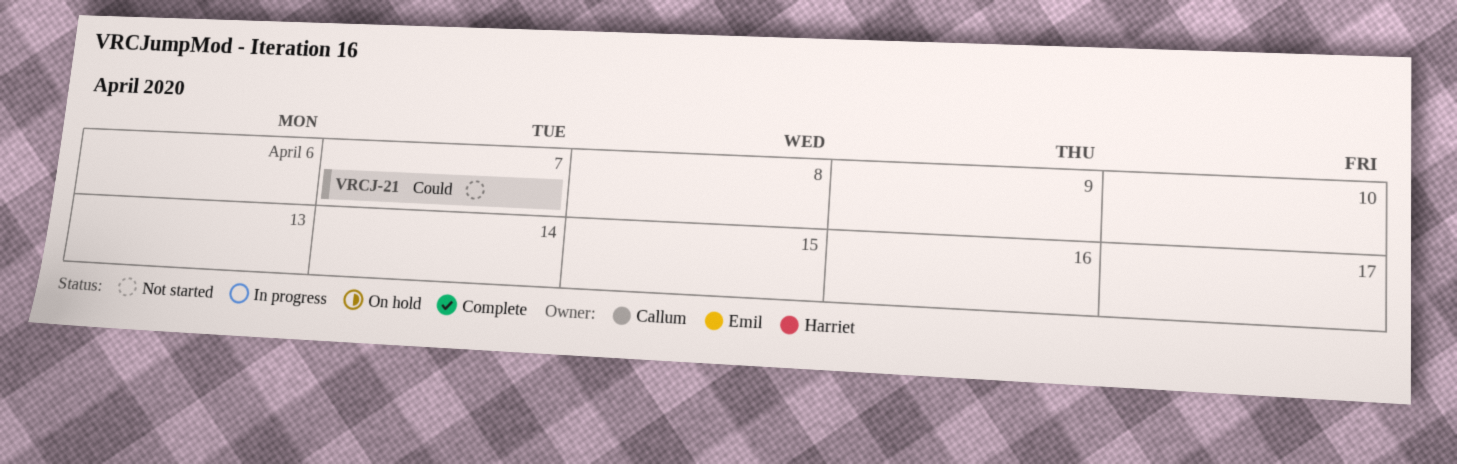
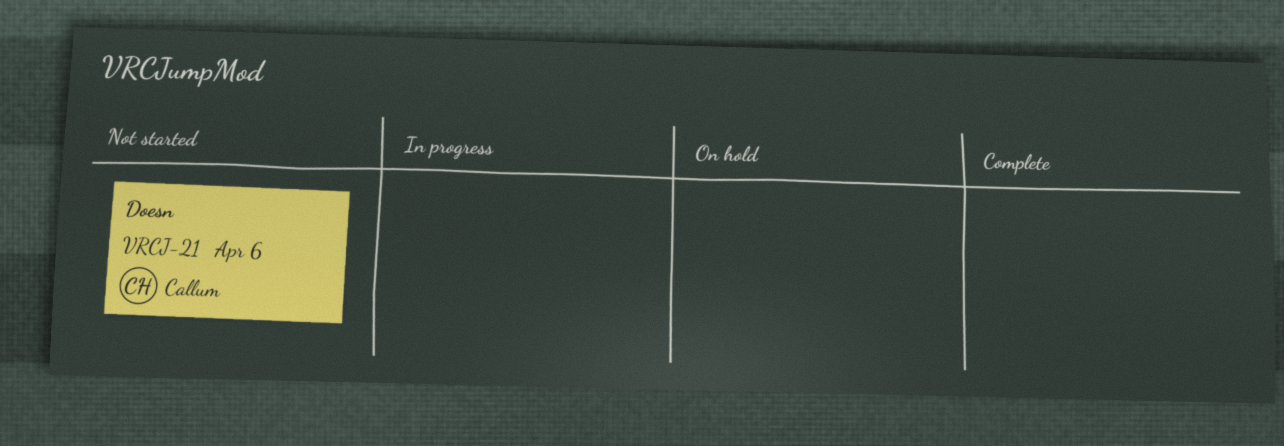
VRCJ-21, due: Apr 7 -> Apr 6

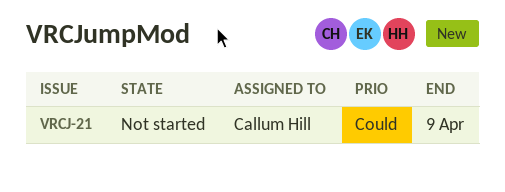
VRCJ-21, due: Apr 6 -> Apr 9

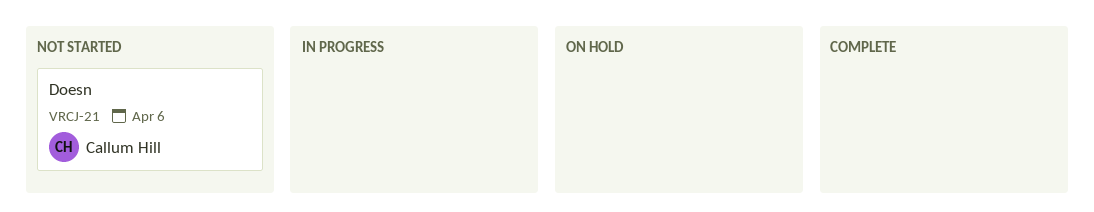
VRCJ-21, due: Apr 9 -> Apr 6

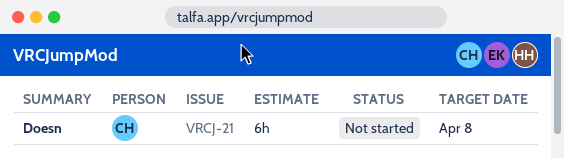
VRCJ-21, due: Apr 6 -> Apr 8

